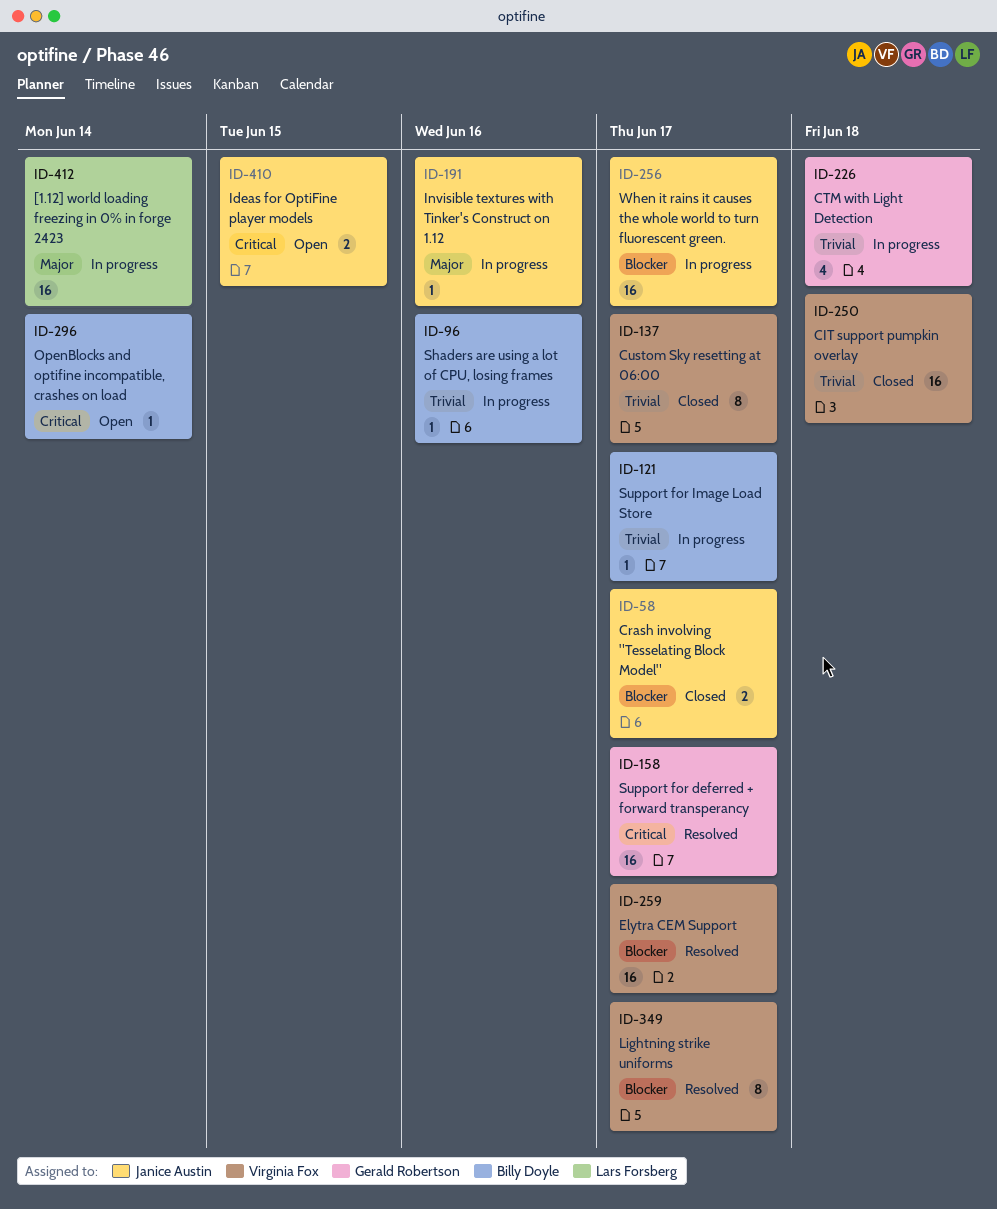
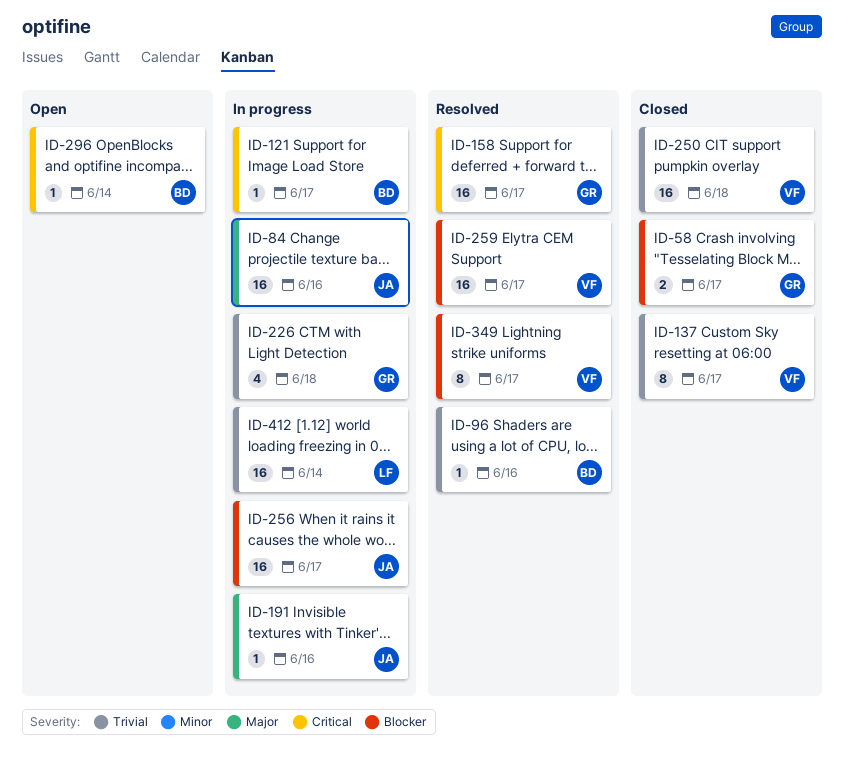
ID-58, owner: Janice Austin -> Gerald Robertson
ID-84: none -> present
ID-96, status: In progress -> Resolved
ID-121, priority: Trivial -> Critical
ID-410: present -> none
ID-412, priority: Major -> Trivial

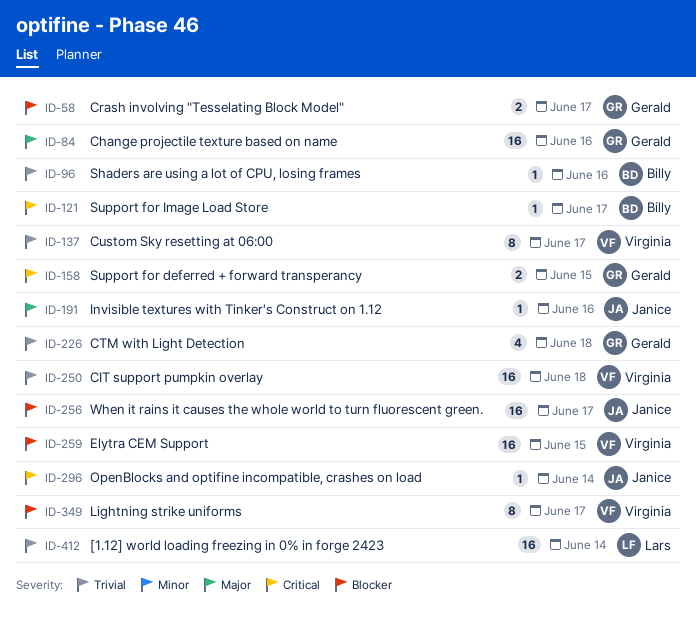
ID-84, owner: Janice -> Gerald
ID-158, estimate: 16 -> 2
ID-158, due: Jun 17 -> Jun 15
ID-259, due: Jun 17 -> Jun 15
ID-296, owner: Billy -> Janice

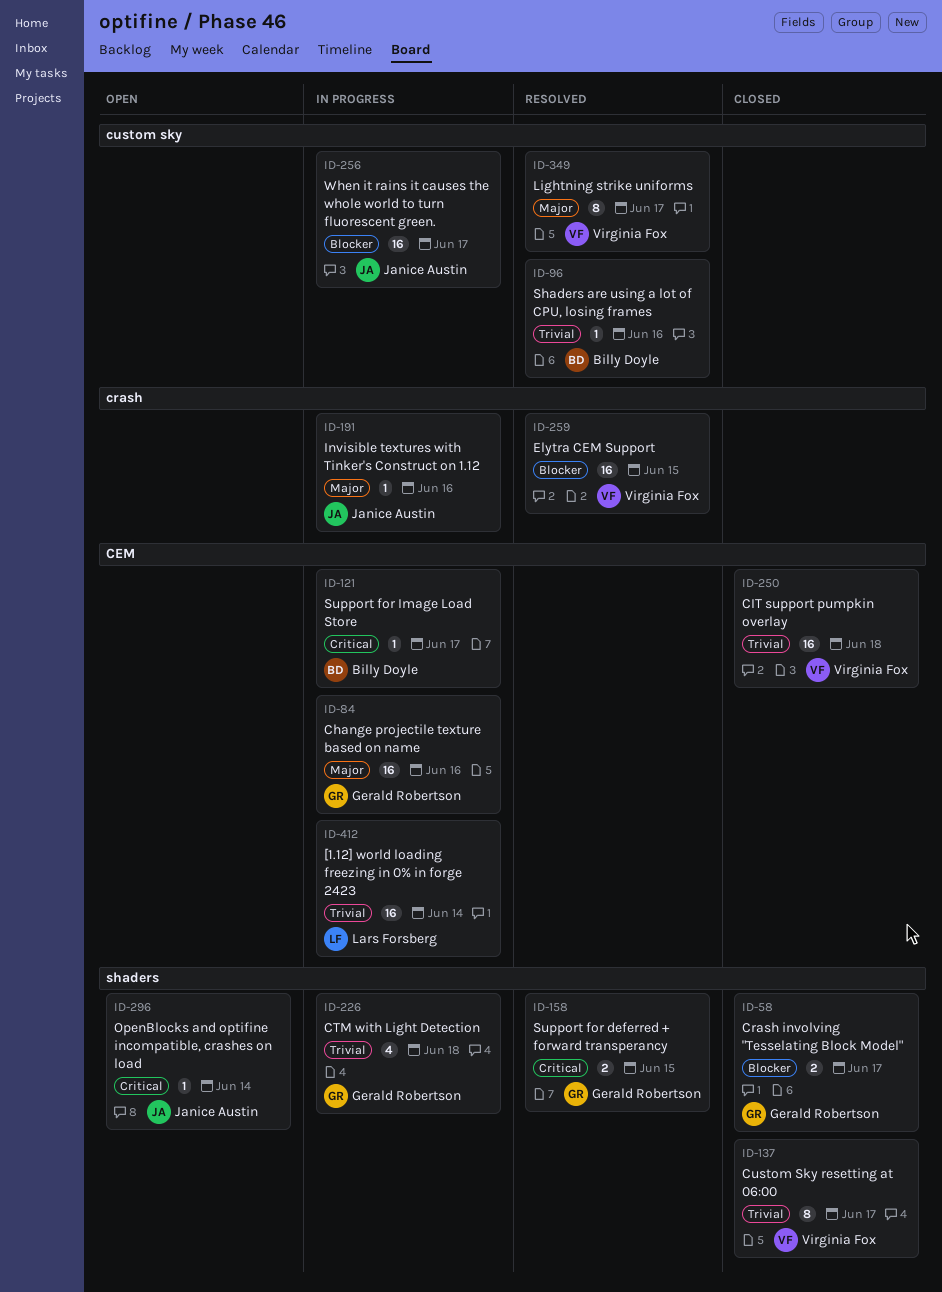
ID-349, priority: Blocker -> Major

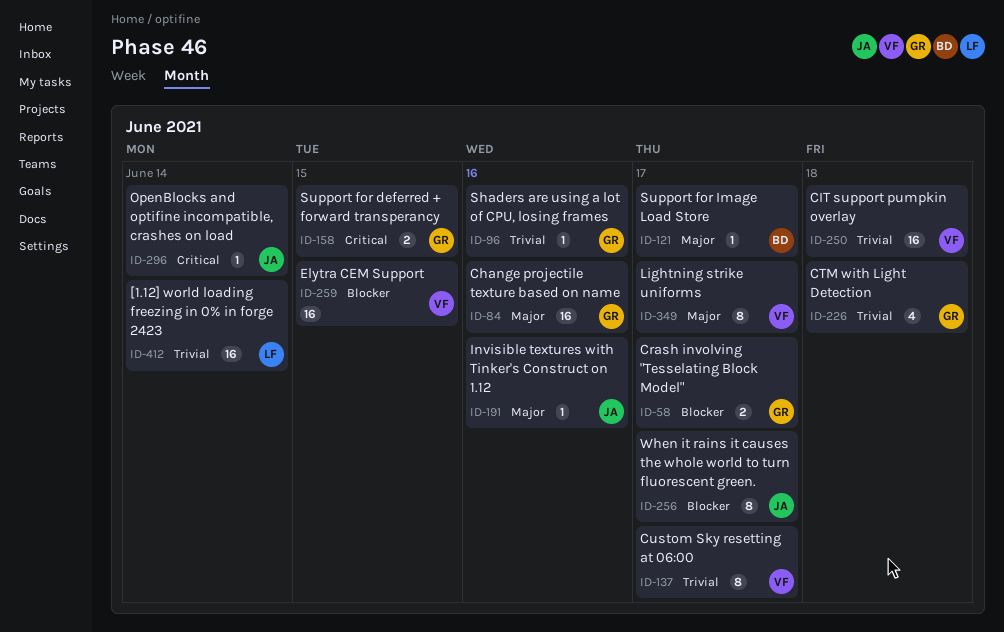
ID-96, owner: Billy Doyle -> Gerald Robertson
ID-121, priority: Critical -> Major
ID-256, estimate: 16 -> 8

